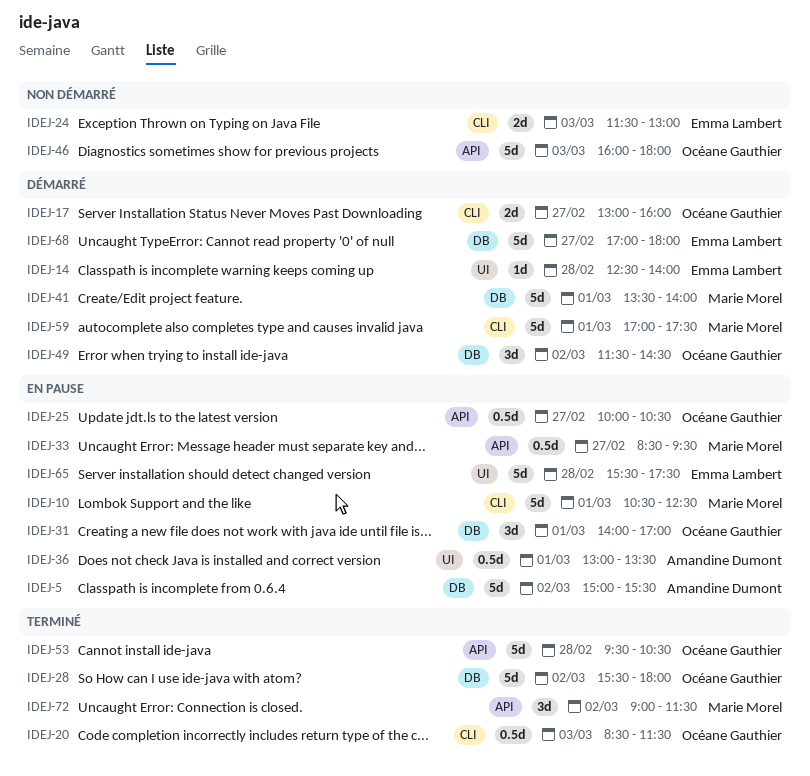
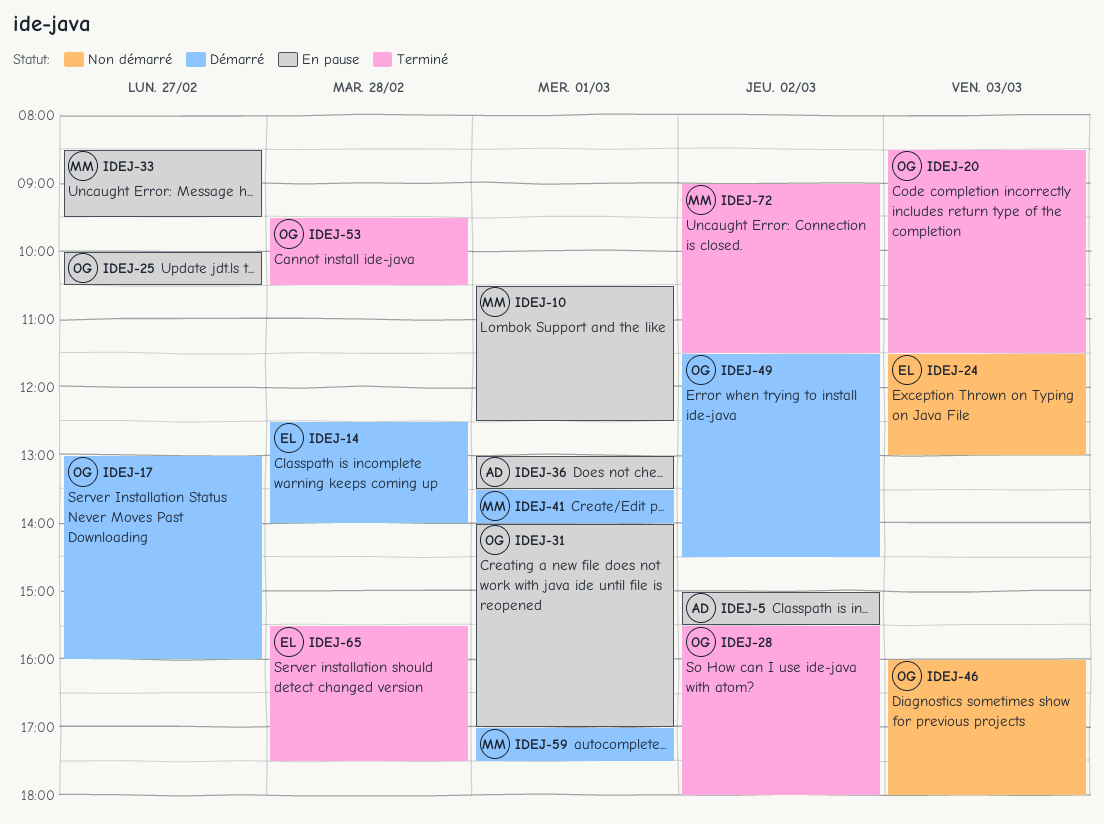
IDEJ-65, status: En pause -> Terminé
IDEJ-68: present -> none

